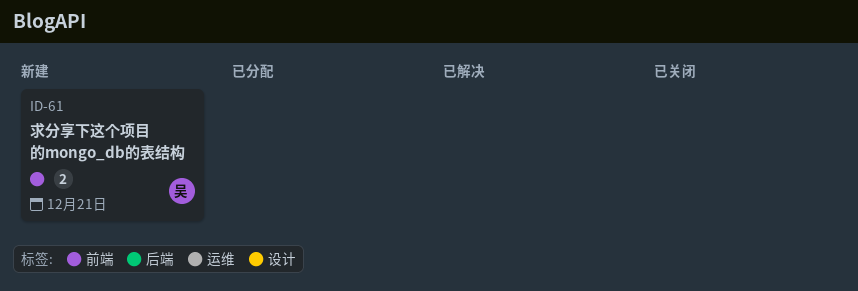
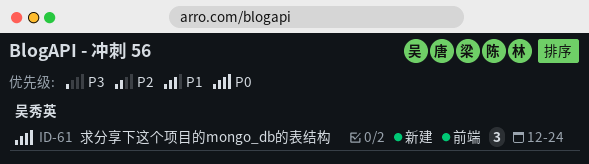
ID-61, estimate: 2 -> 3
ID-61, due: Dec 21 -> Dec 24

